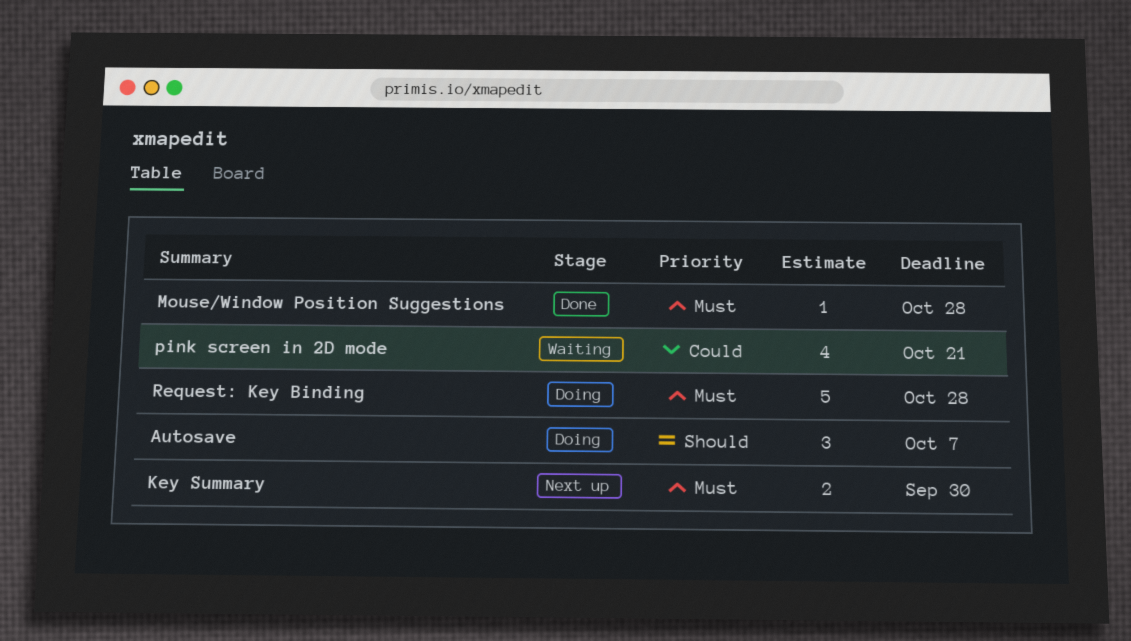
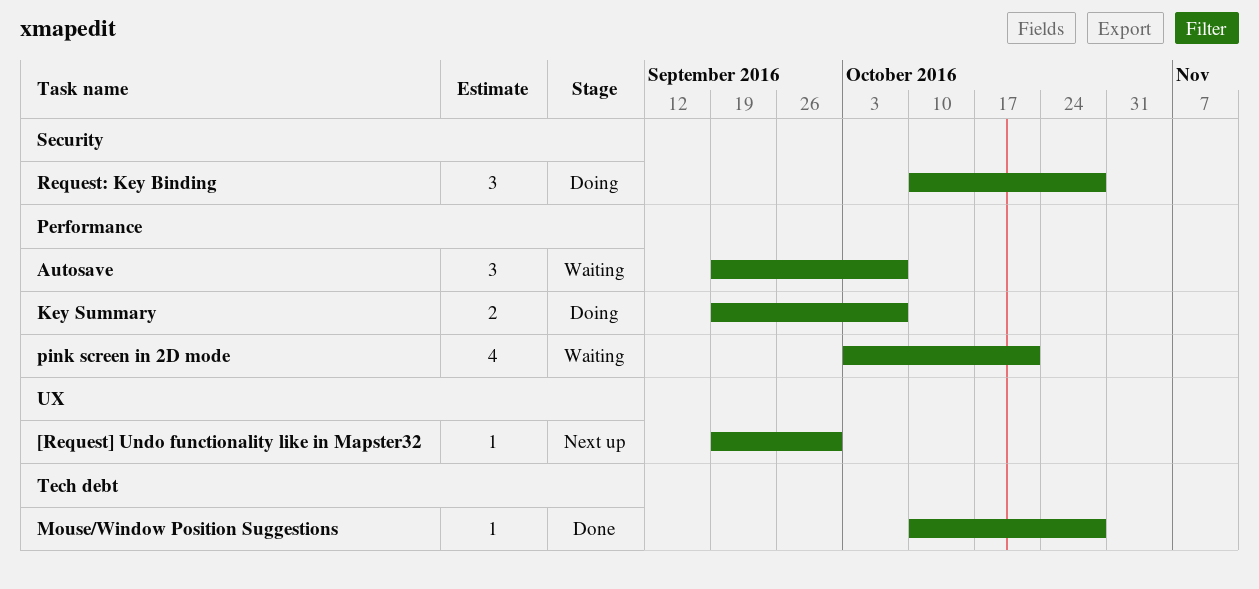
[Request] Undo functionality like in Mapster32: none -> present
Autosave, status: Doing -> Waiting
Key Summary, status: Next up -> Doing
Key Summary, due: Sep 30 -> Oct 7
Request: Key Binding, estimate: 5 -> 3

